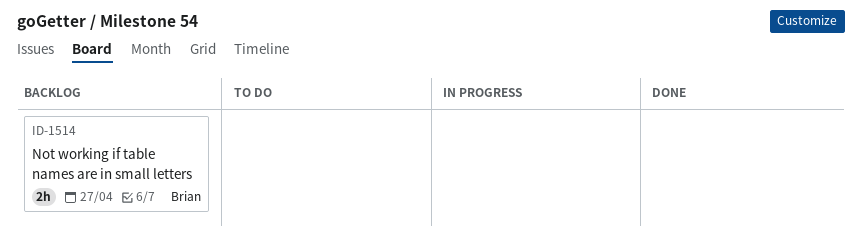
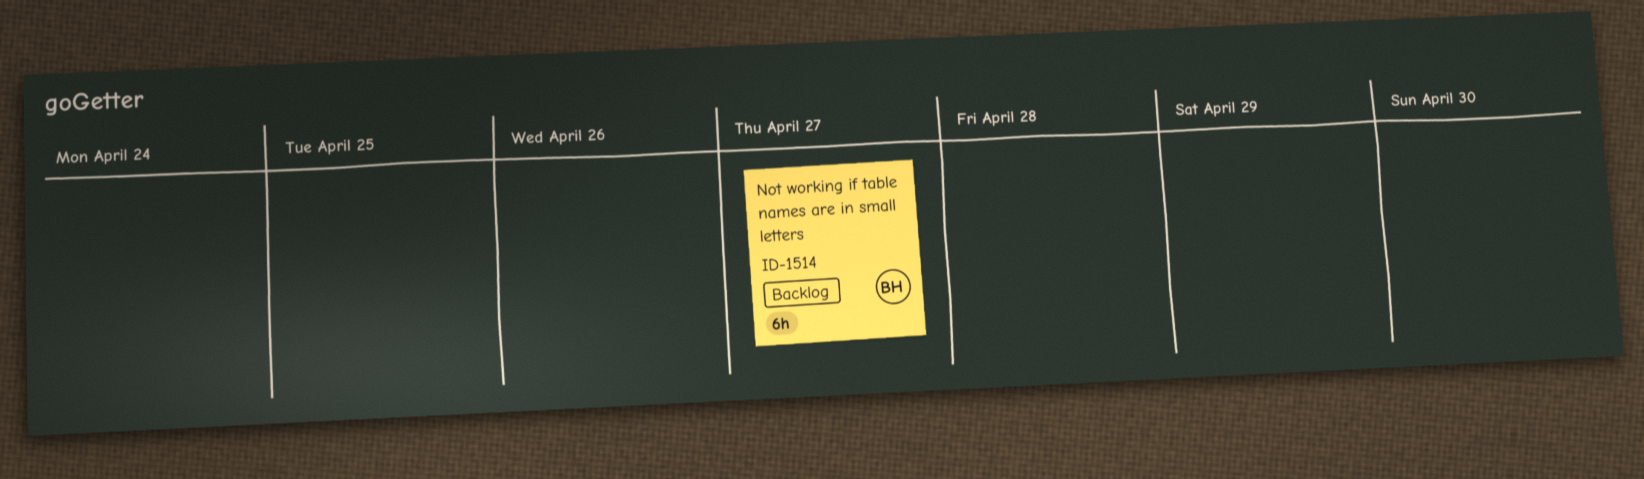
ID-1514, estimate: 2h -> 6h

